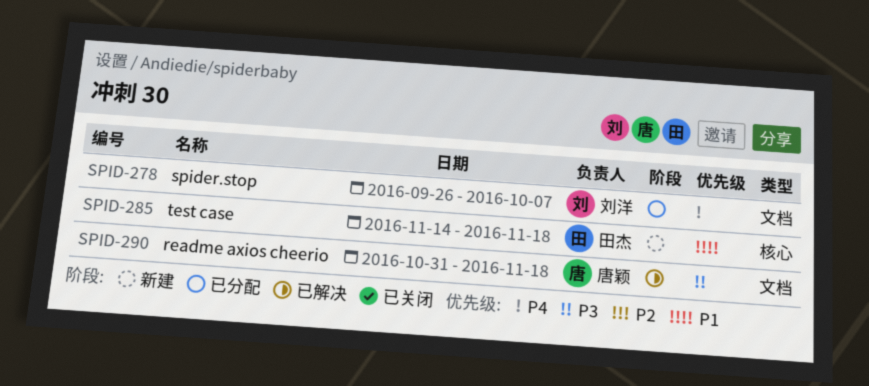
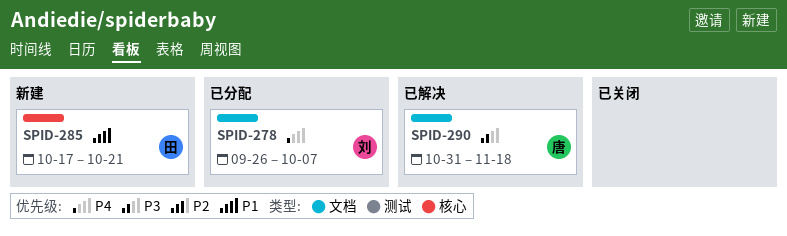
SPID-285, start: Nov 14 -> Oct 17
SPID-285, due: Nov 18 -> Oct 21

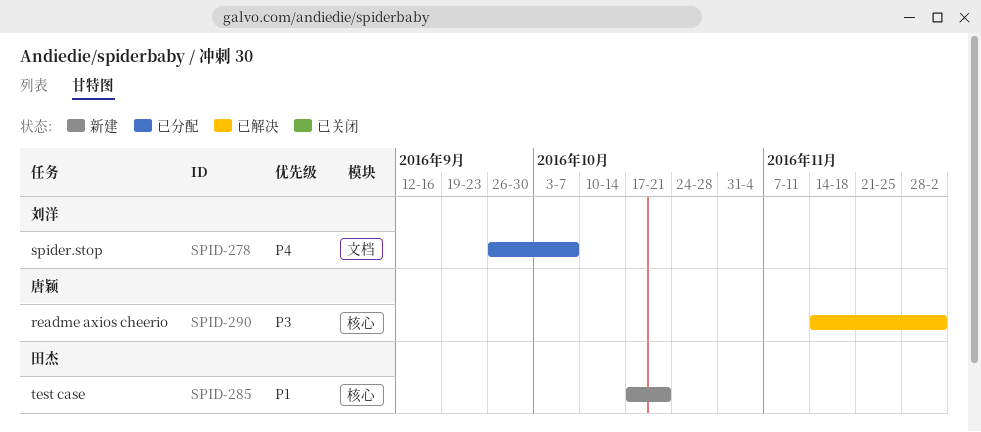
SPID-290, label: 文档 -> 核心
SPID-290, start: Oct 31 -> Nov 14
SPID-290, due: Nov 18 -> Dec 2

